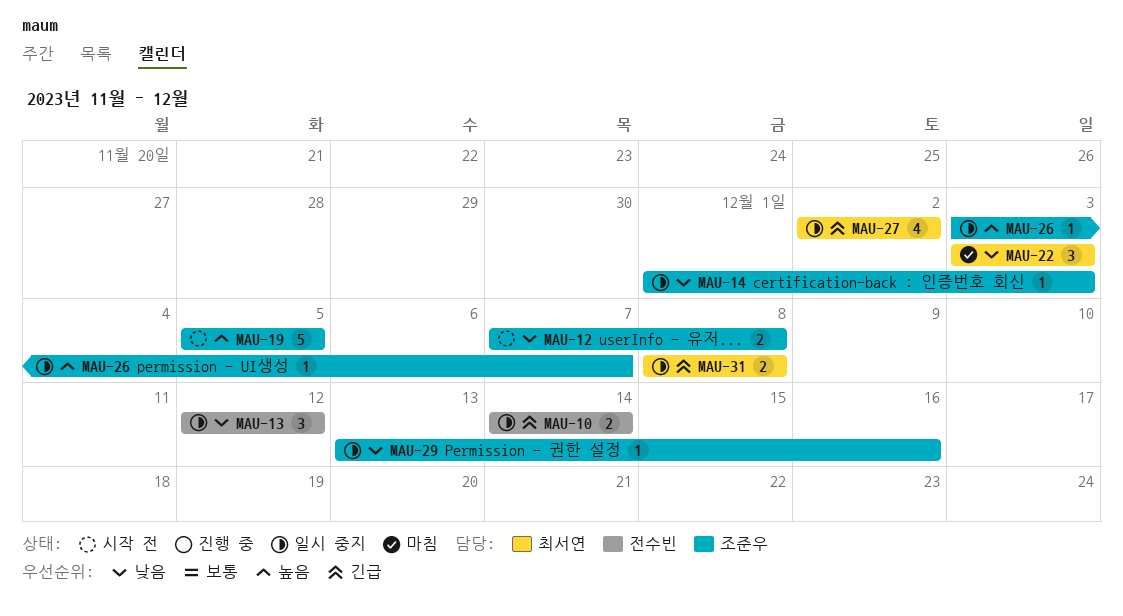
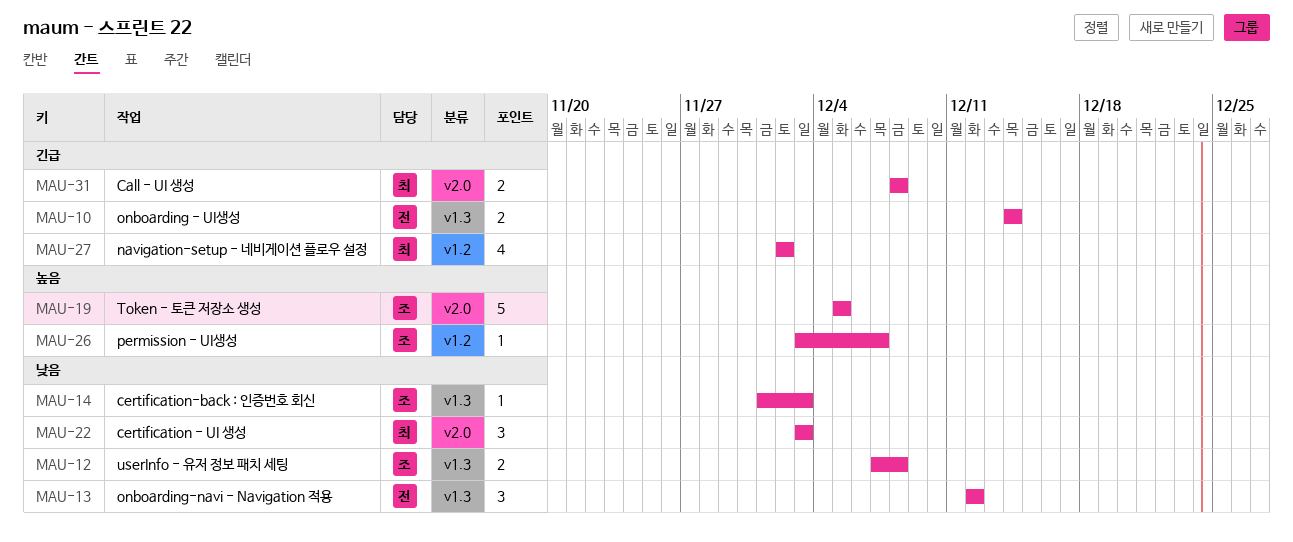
MAU-29: present -> none

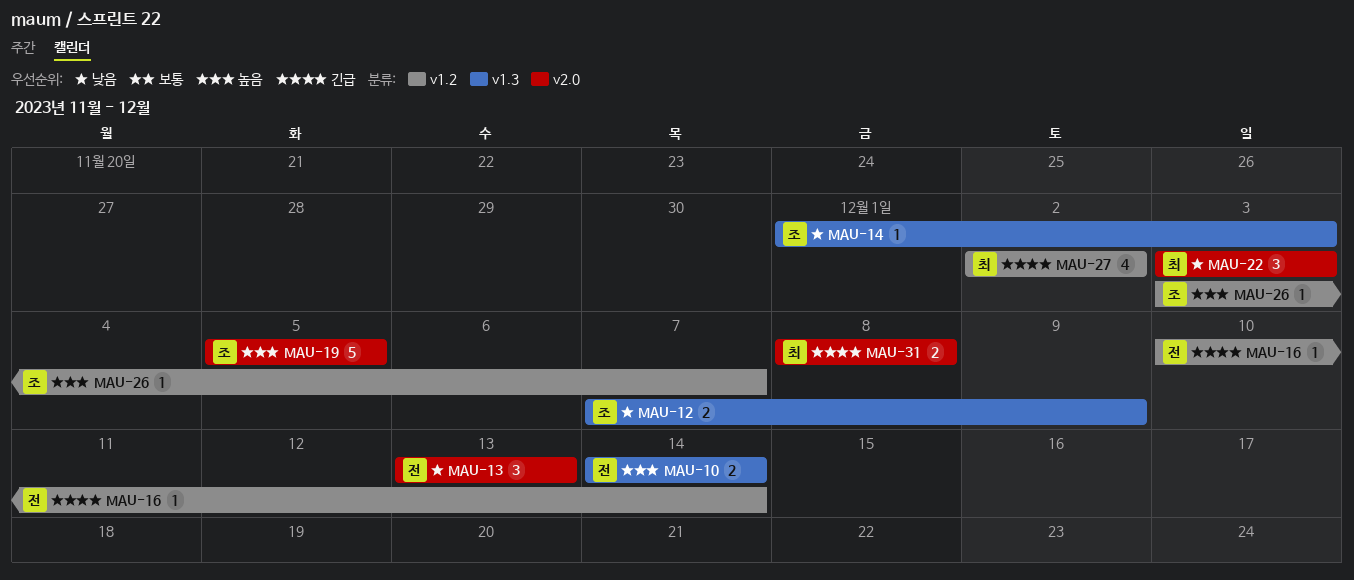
MAU-10, priority: 긴급 -> 높음
MAU-12, due: Dec 8 -> Dec 9
MAU-13, label: v1.3 -> v2.0
MAU-13, start: Dec 12 -> Dec 13
MAU-13, due: Dec 12 -> Dec 13
MAU-16: none -> present

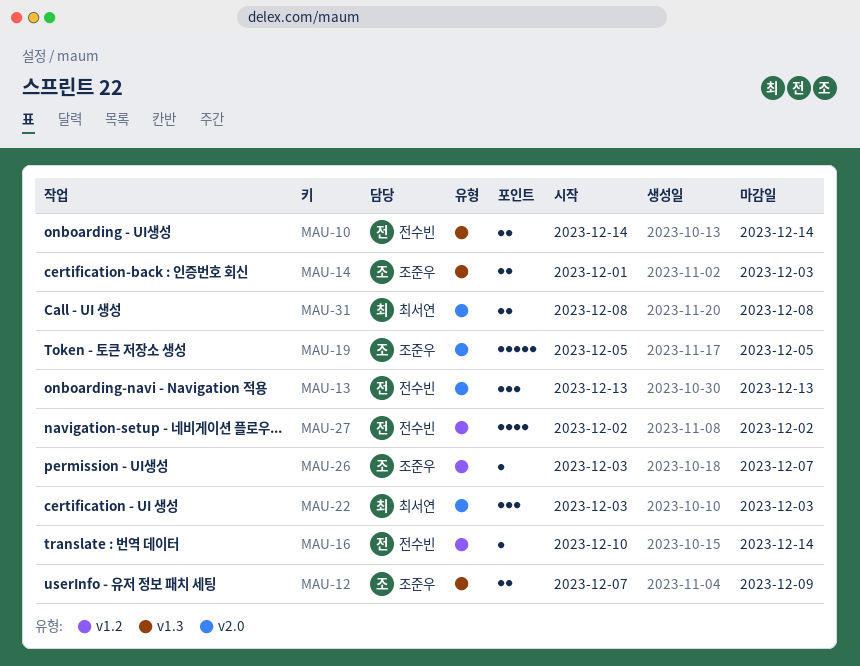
MAU-14, estimate: 1 -> 2
MAU-27, owner: 최서연 -> 전수빈

